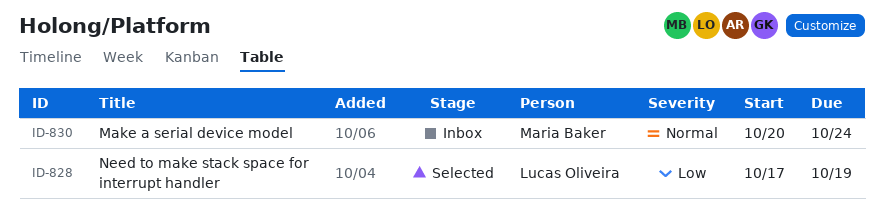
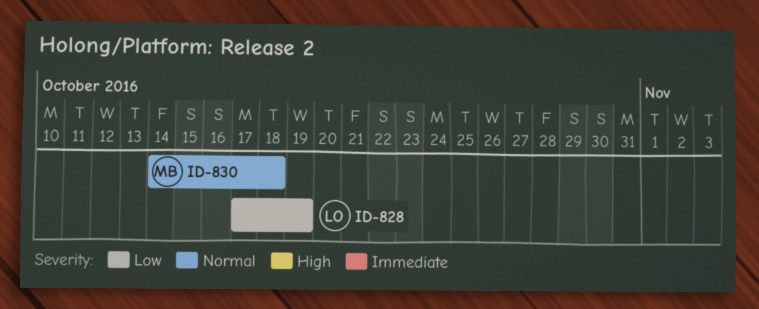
ID-830, start: Oct 20 -> Oct 14
ID-830, due: Oct 24 -> Oct 18

